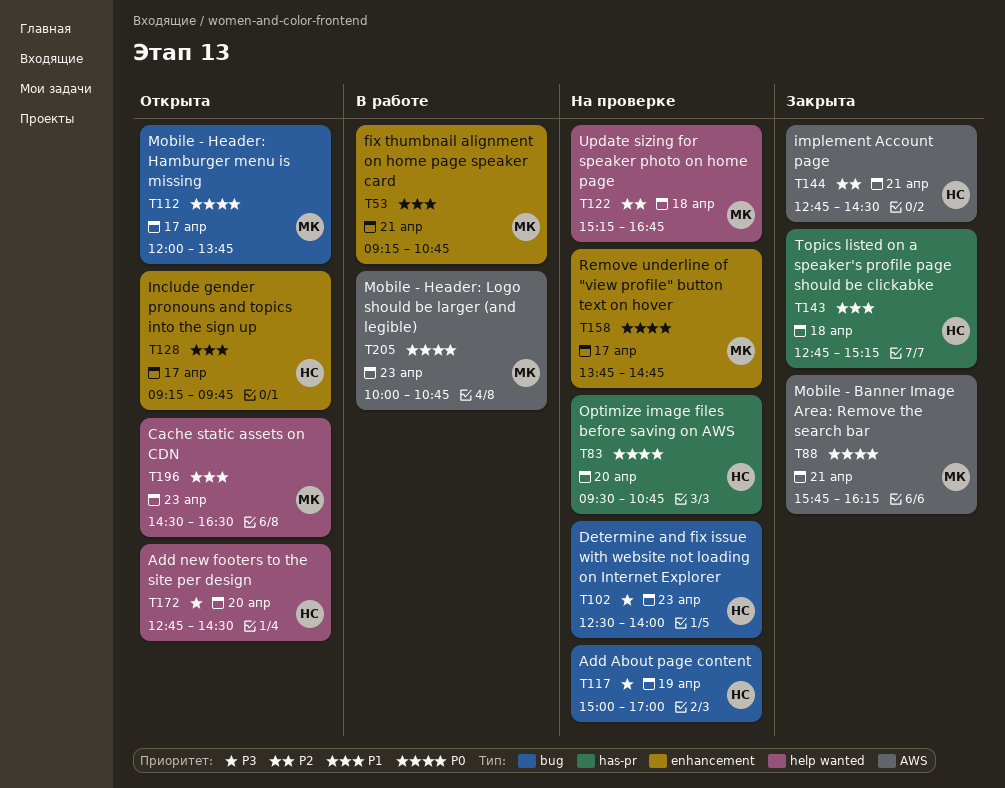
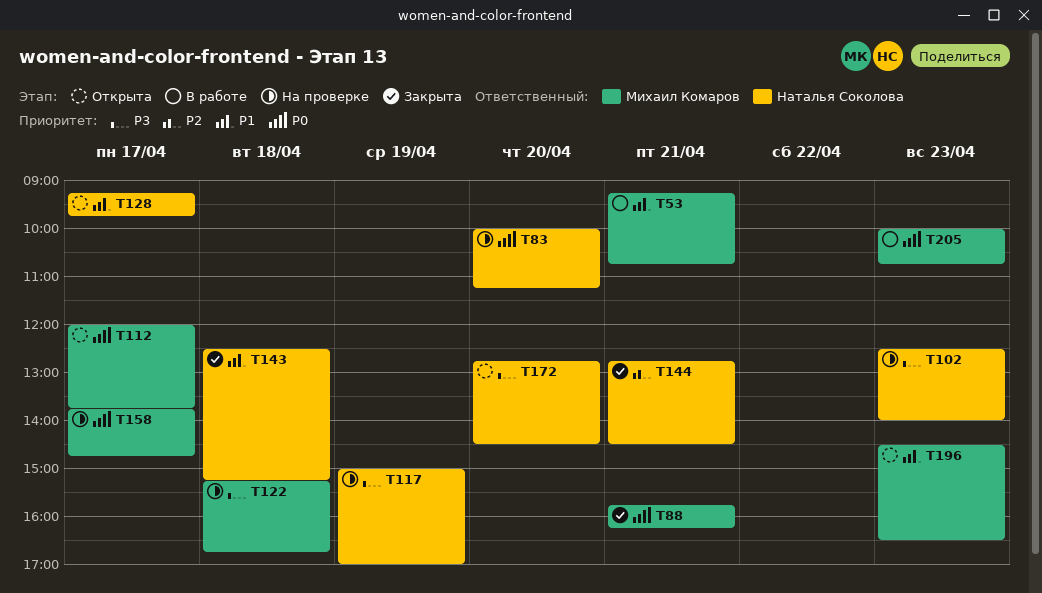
T83, begins: 09:30 -> 10:00
T83, ends: 10:45 -> 11:15
T122, priority: P2 -> P3
T143, begins: 12:45 -> 12:30

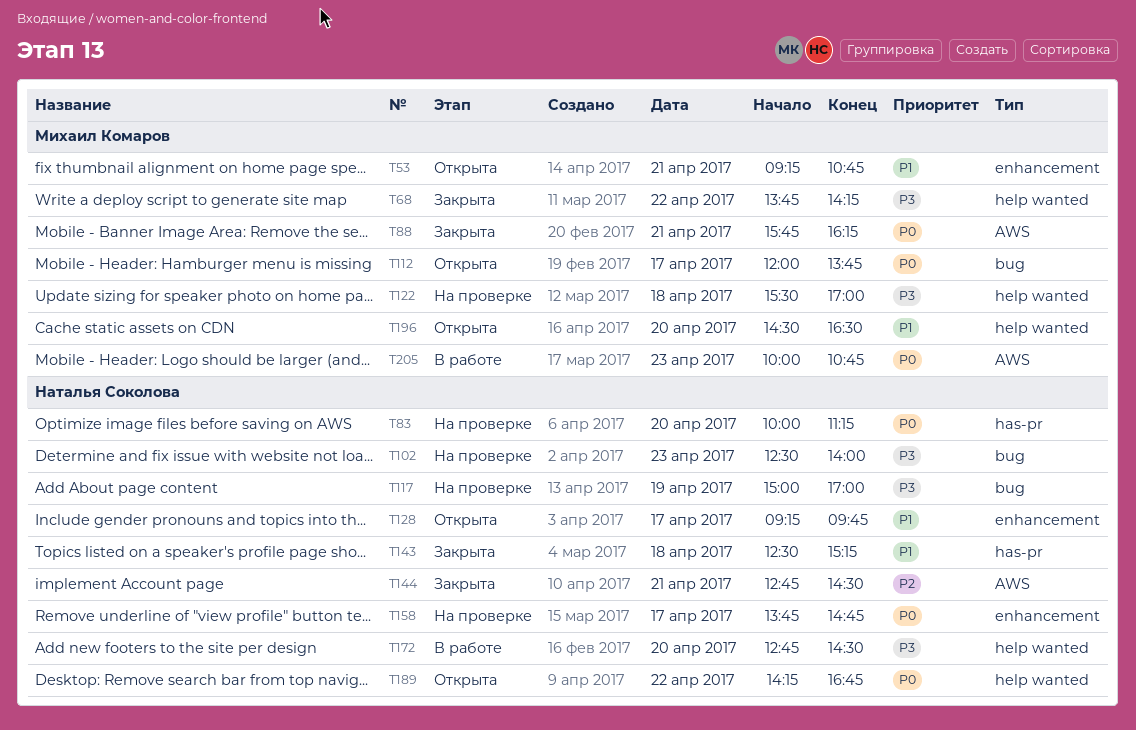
T53, status: В работе -> Открыта
T68: none -> present
T122, begins: 15:15 -> 15:30
T122, ends: 16:45 -> 17:00
T158, owner: Михаил Комаров -> Наталья Соколова
T172, status: Открыта -> В работе
T189: none -> present
T196, day: Apr 23 -> Apr 20

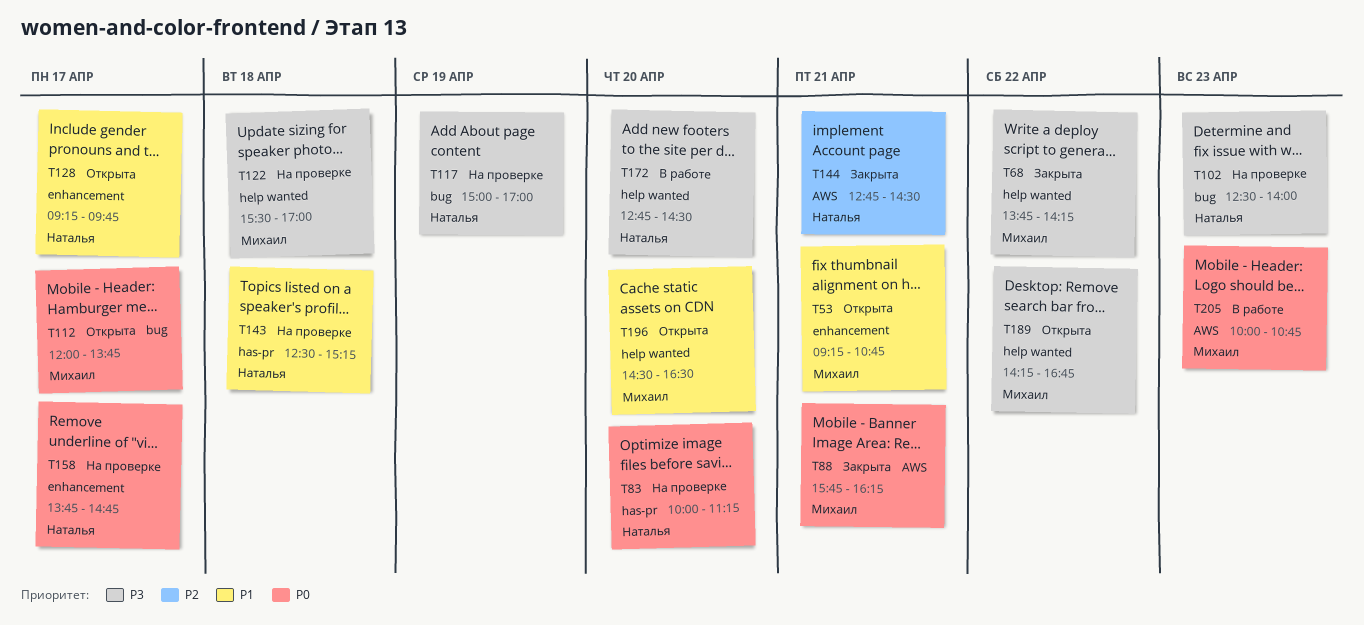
T143, status: Закрыта -> На проверке
T189, owner: Наталья Соколова -> Михаил Комаров
T189, priority: P0 -> P3

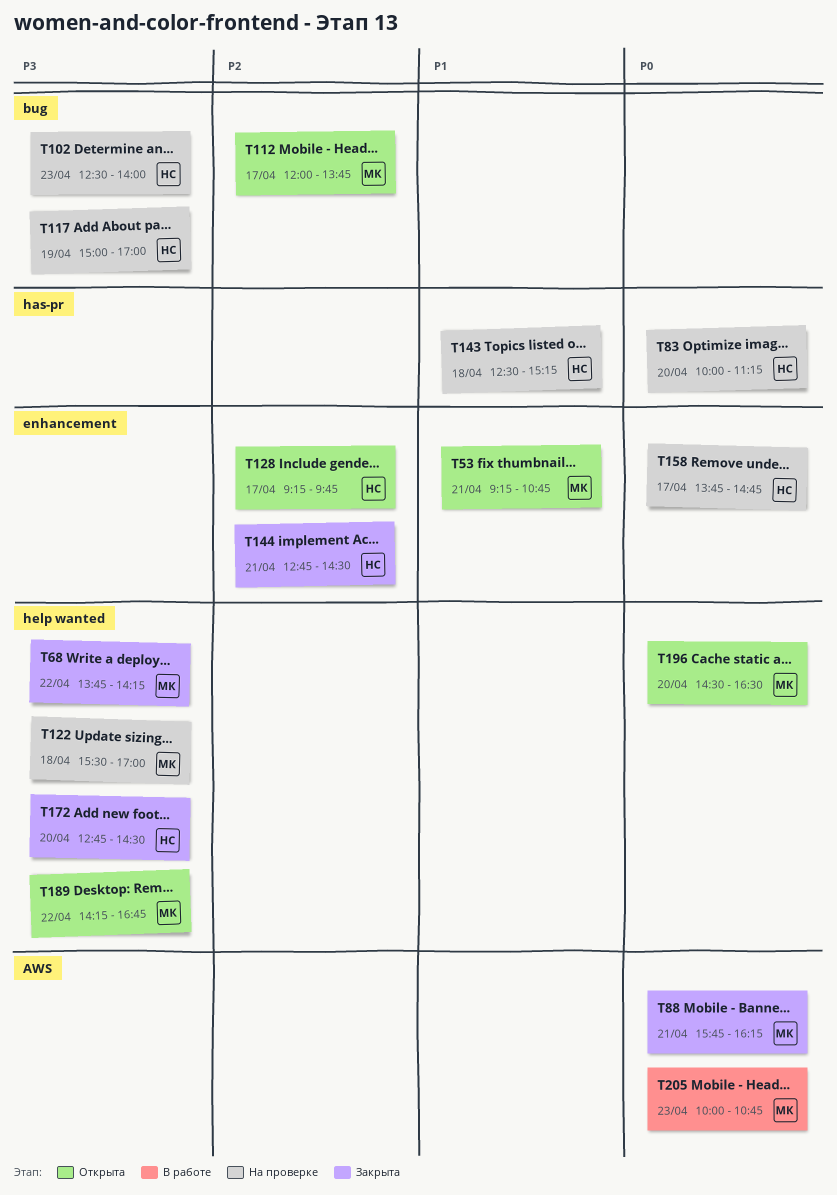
T112, priority: P0 -> P2
T128, priority: P1 -> P2
T144, label: AWS -> enhancement
T172, status: В работе -> Закрыта
T196, priority: P1 -> P0

